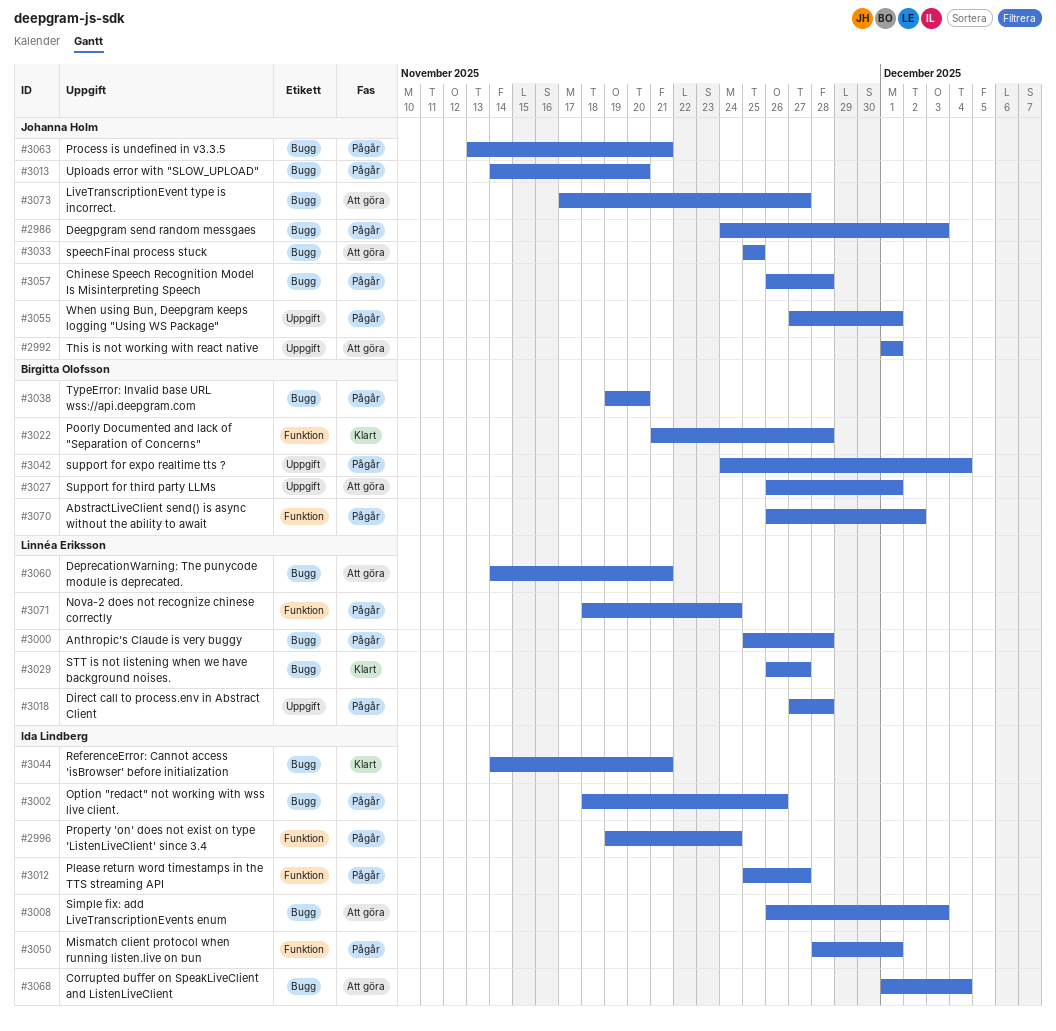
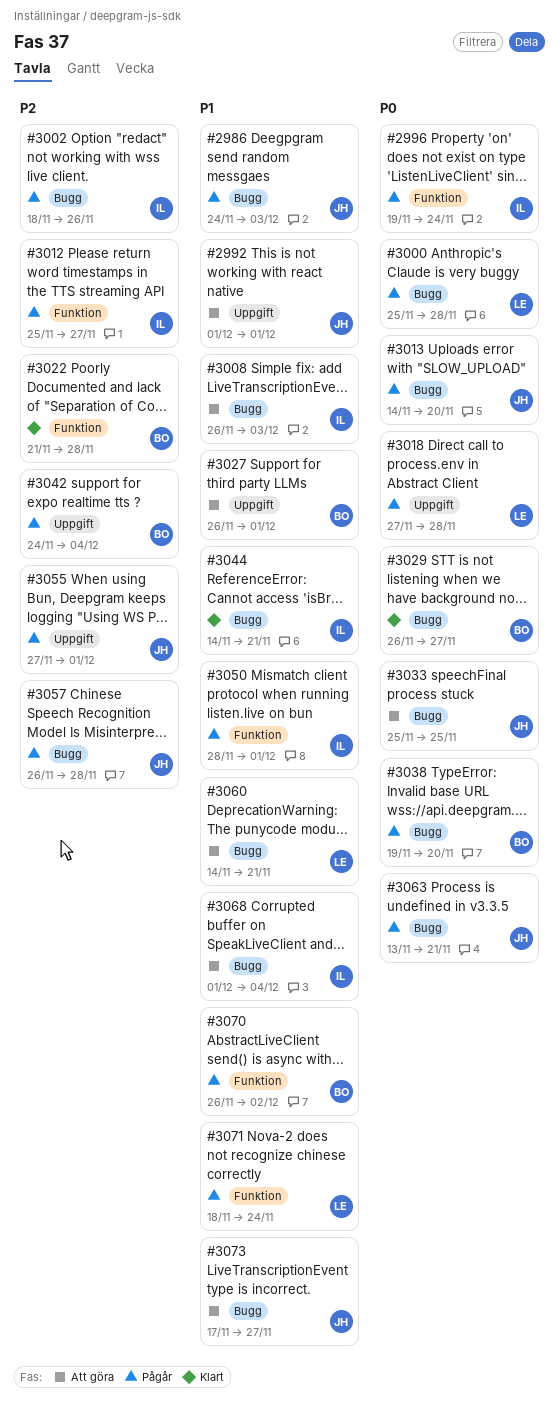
#3029, owner: Linnéa Eriksson -> Birgitta Olofsson

